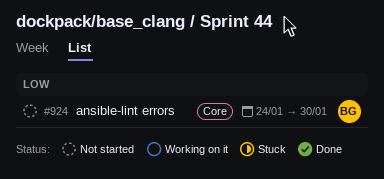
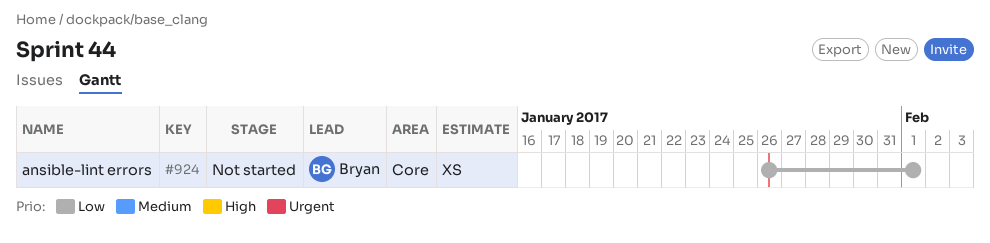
#924, start: Jan 24 -> Jan 26
#924, due: Jan 30 -> Feb 1

